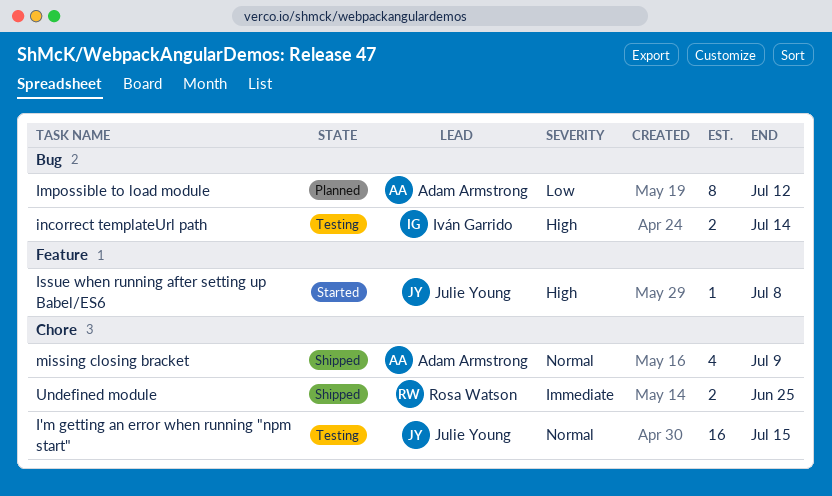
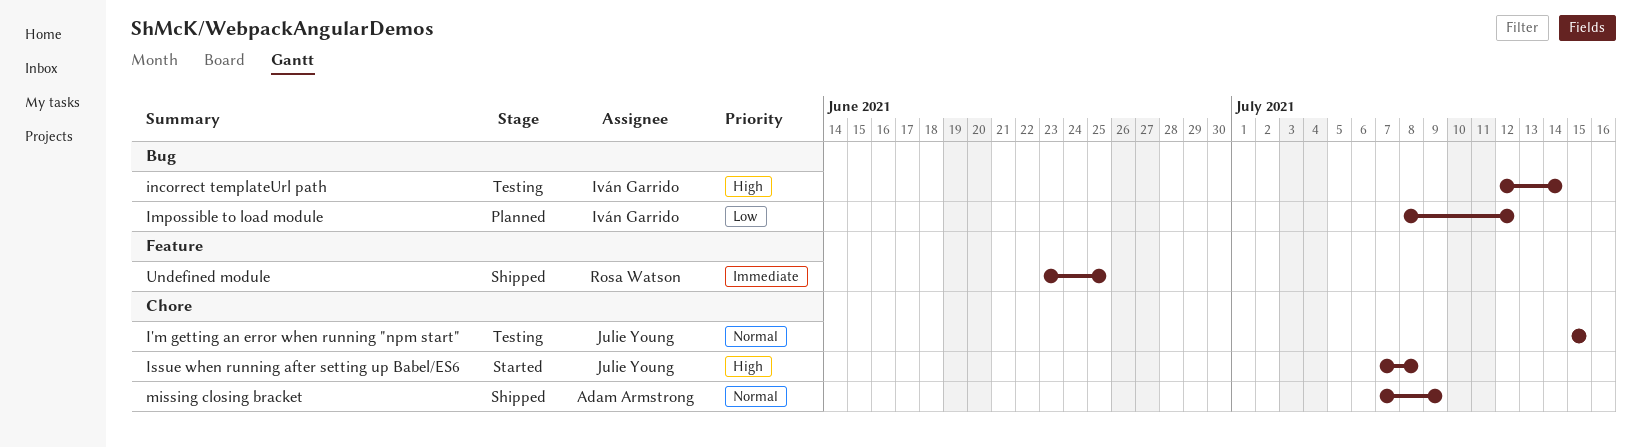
Impossible to load module, owner: Adam Armstrong -> Iván Garrido
Issue when running after setting up Babel/ES6, label: Feature -> Chore
Undefined module, label: Chore -> Feature

